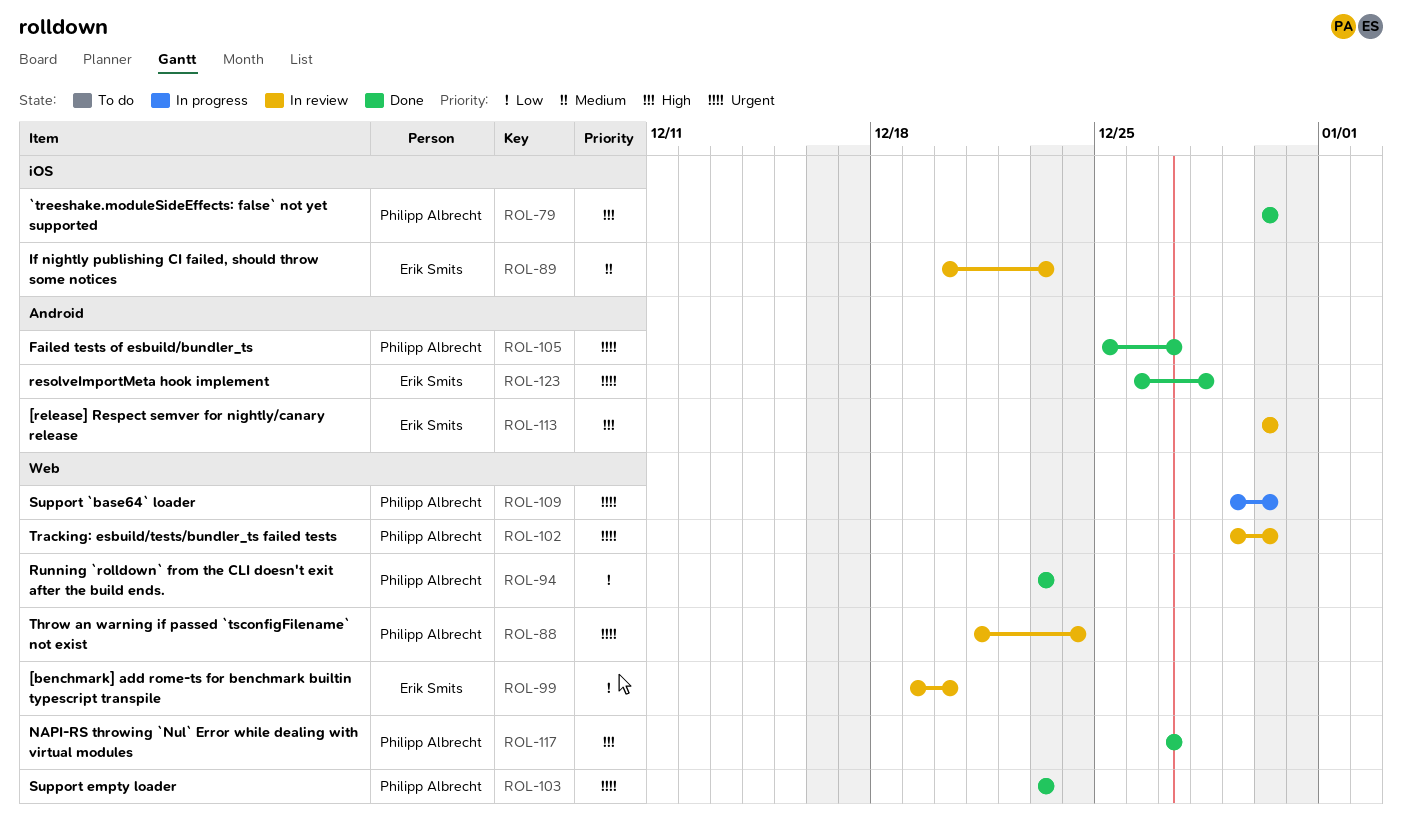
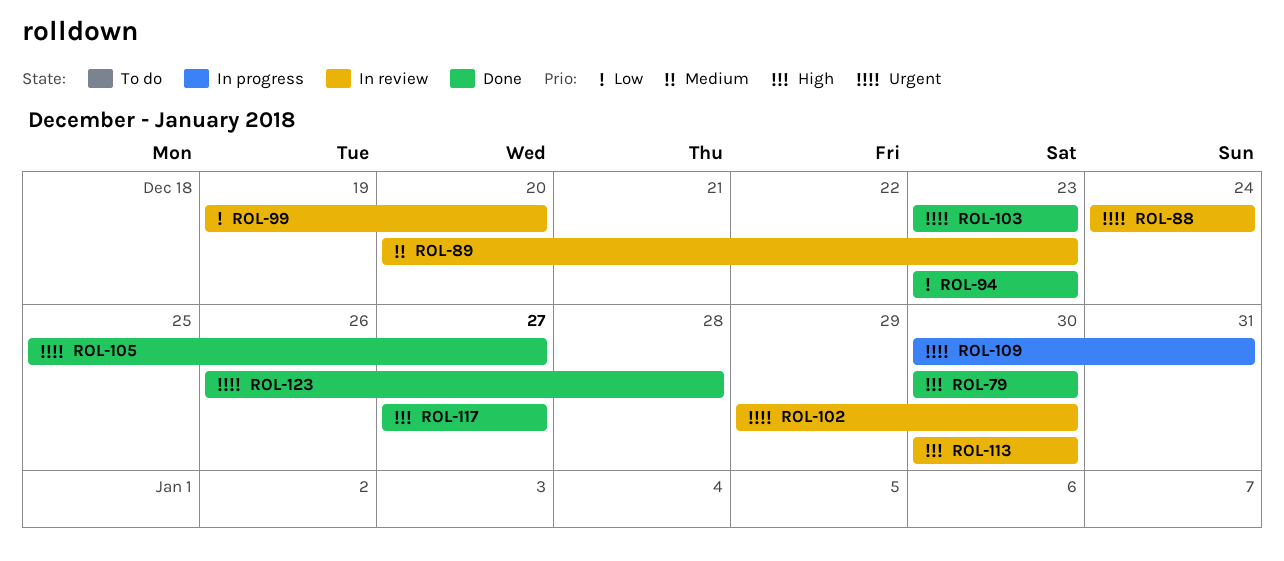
ROL-88, start: Dec 21 -> Dec 24
ROL-109, start: Dec 29 -> Dec 30
ROL-109, due: Dec 30 -> Dec 31

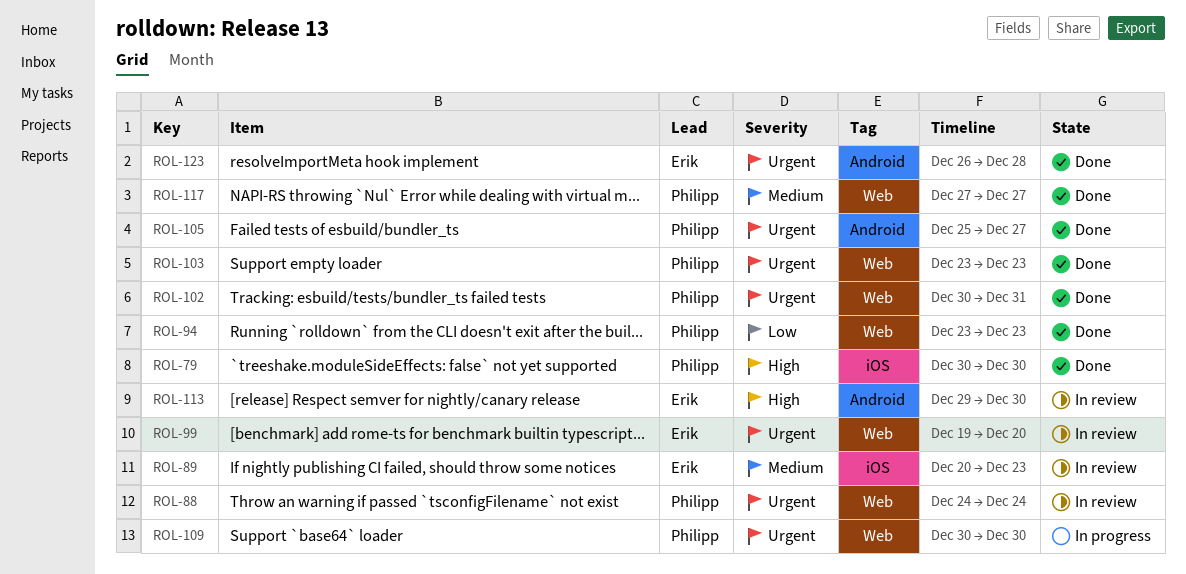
ROL-99, priority: Low -> Urgent
ROL-102, status: In review -> Done
ROL-102, start: Dec 29 -> Dec 30
ROL-102, due: Dec 30 -> Dec 31
ROL-109, due: Dec 31 -> Dec 30
ROL-113, start: Dec 30 -> Dec 29
ROL-117, priority: High -> Medium

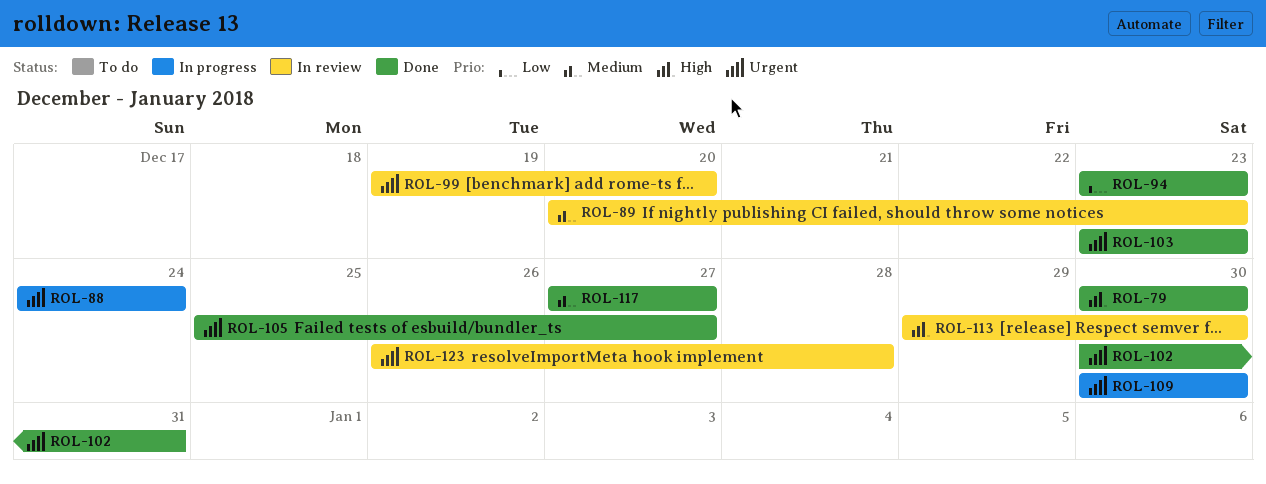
ROL-88, status: In review -> In progress
ROL-123, status: Done -> In review

